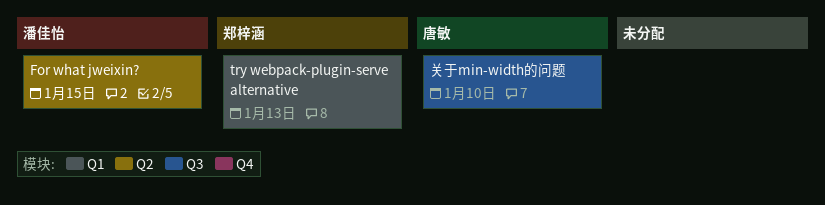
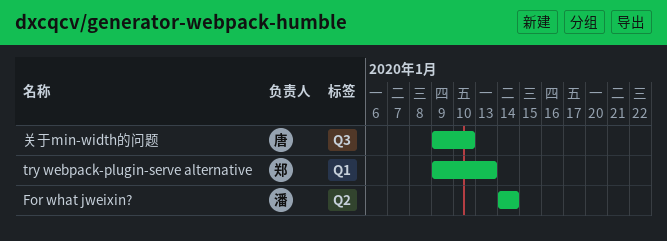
For what jweixin?, due: Jan 15 -> Jan 14

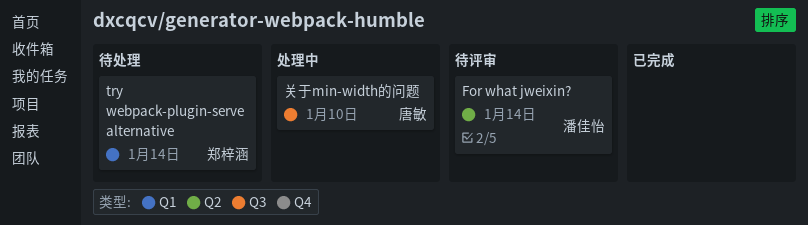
try webpack-plugin-serve alternative, due: Jan 13 -> Jan 14

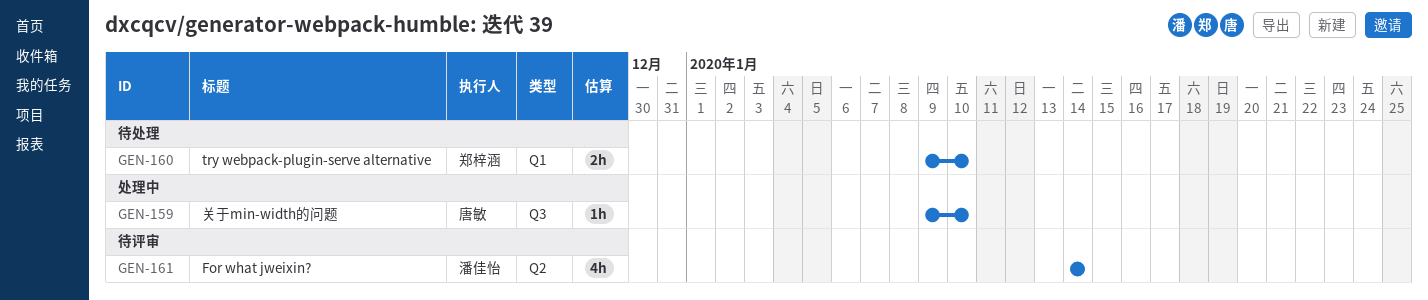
try webpack-plugin-serve alternative, due: Jan 14 -> Jan 10

